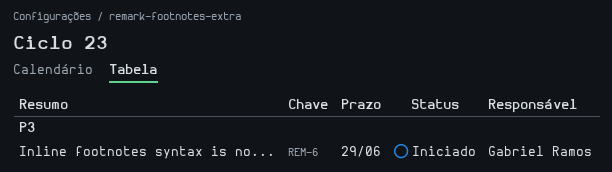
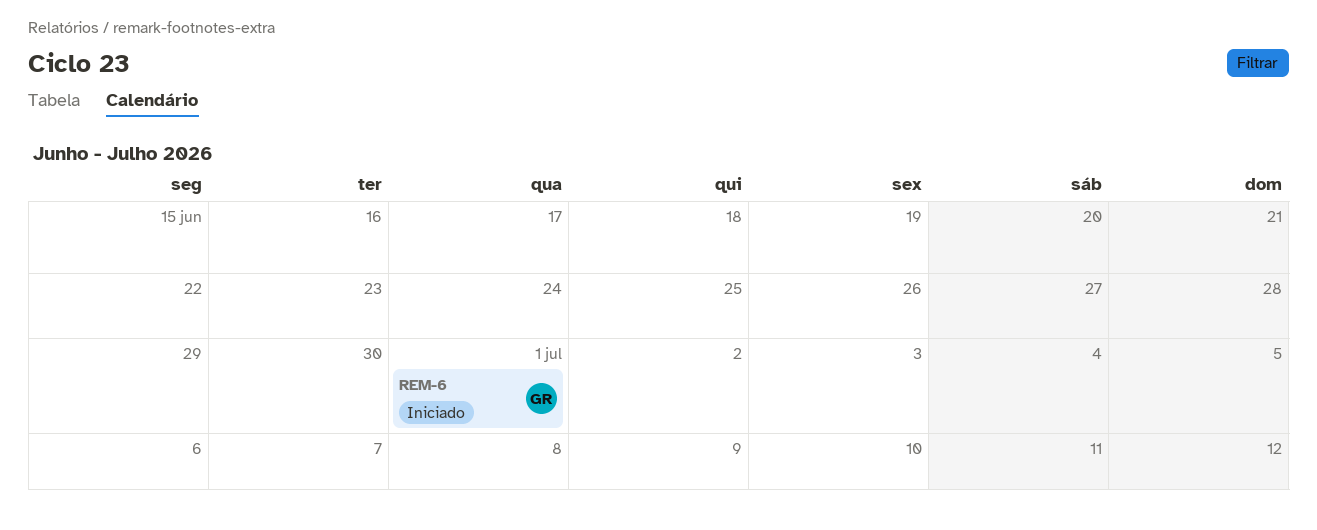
REM-6, due: Jun 29 -> Jul 1

